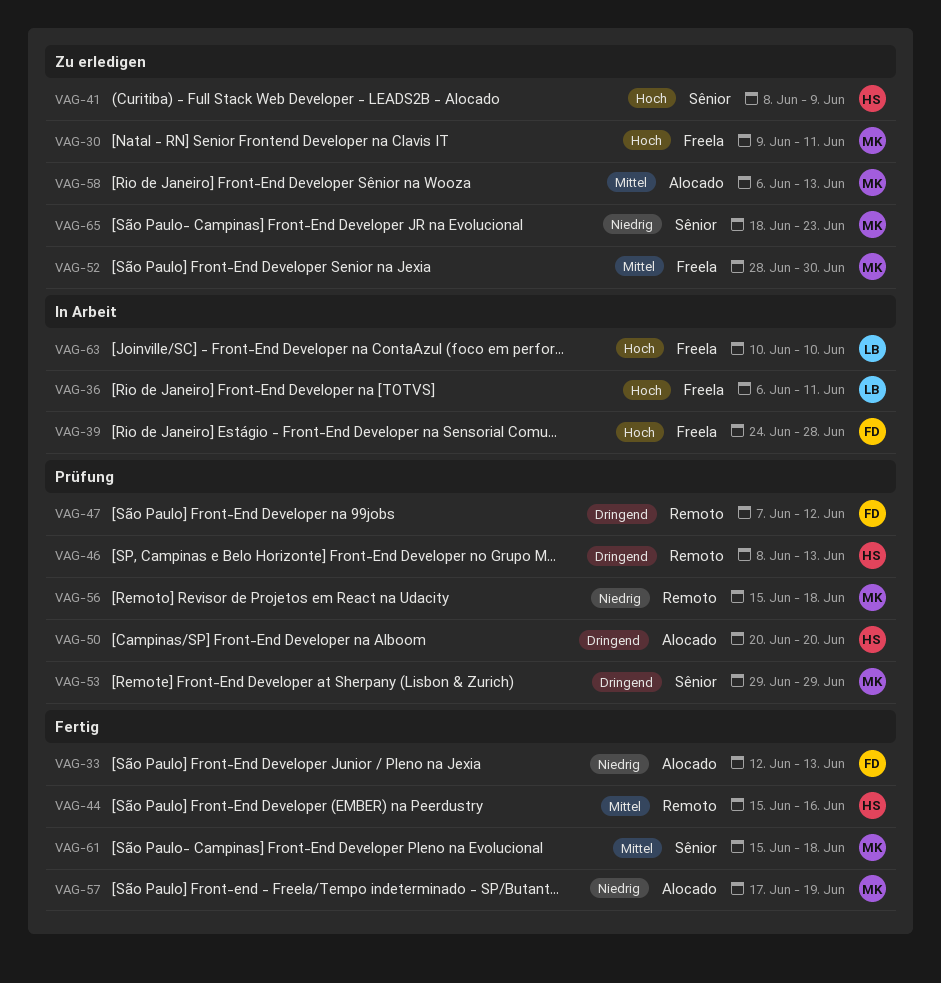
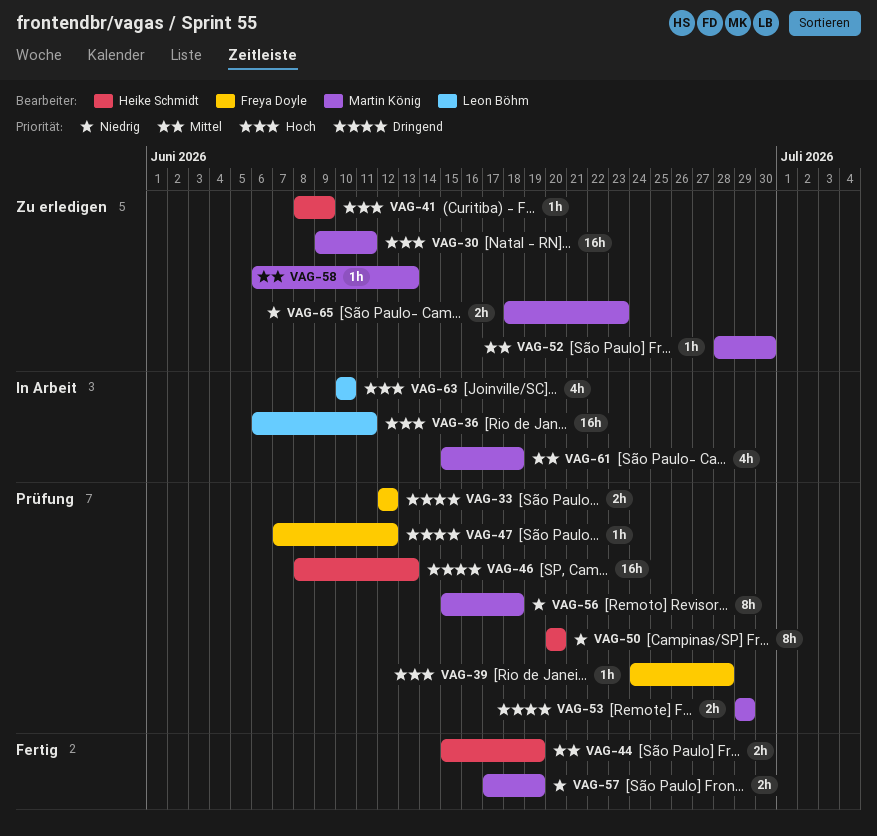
VAG-33, status: Fertig -> Prüfung
VAG-33, priority: Niedrig -> Dringend
VAG-33, due: Jun 13 -> Jun 12
VAG-39, status: In Arbeit -> Prüfung
VAG-44, due: Jun 16 -> Jun 19
VAG-50, priority: Dringend -> Niedrig
VAG-61, status: Fertig -> In Arbeit

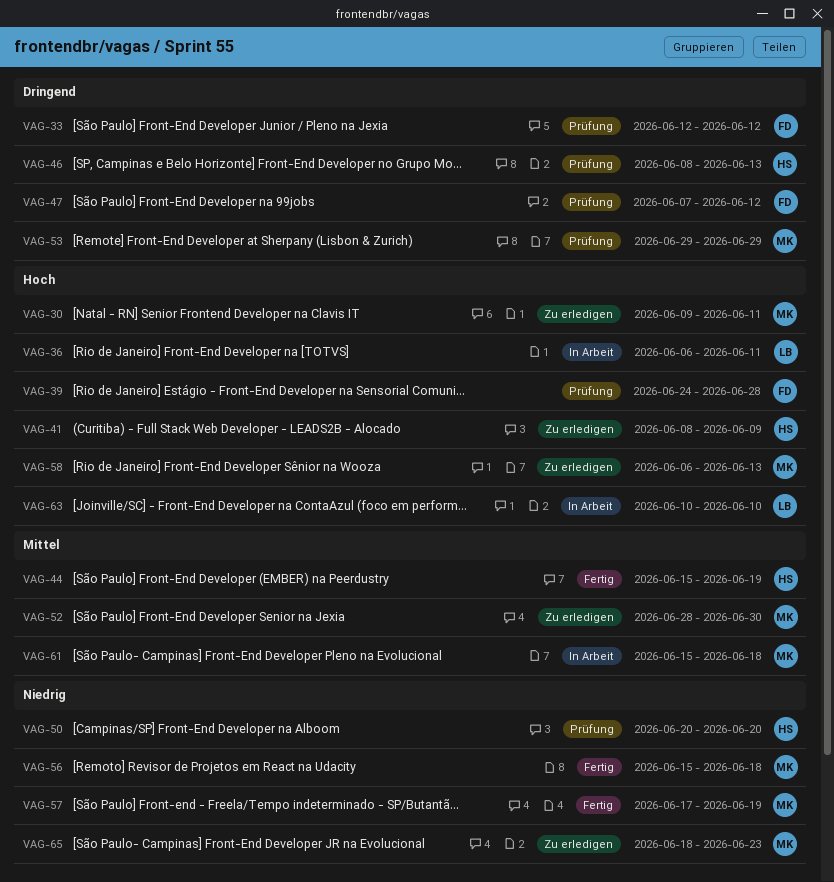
VAG-56, status: Prüfung -> Fertig
VAG-58, priority: Mittel -> Hoch

